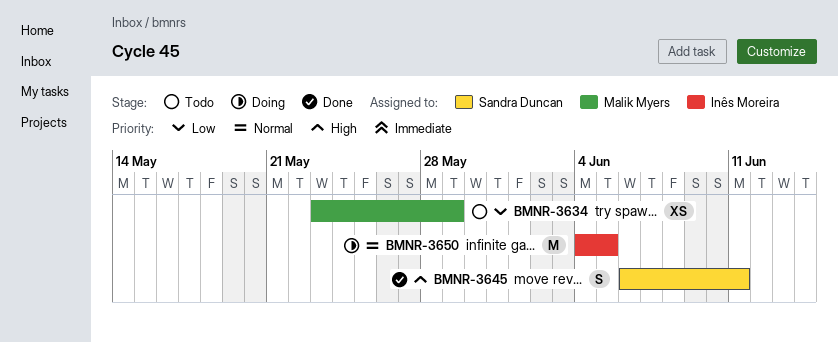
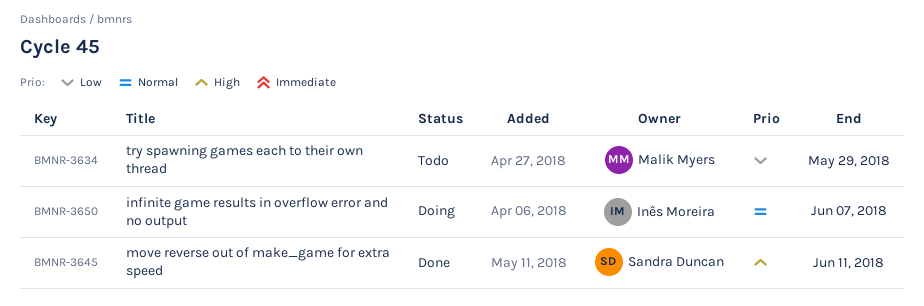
BMNR-3650, due: Jun 5 -> Jun 7

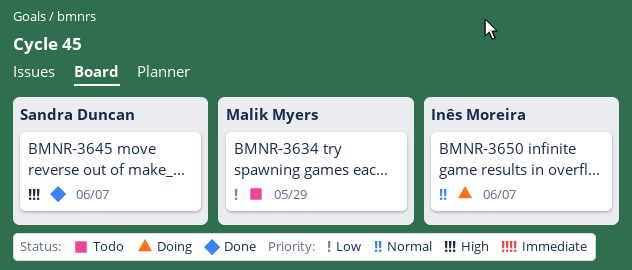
BMNR-3645, due: Jun 11 -> Jun 7

